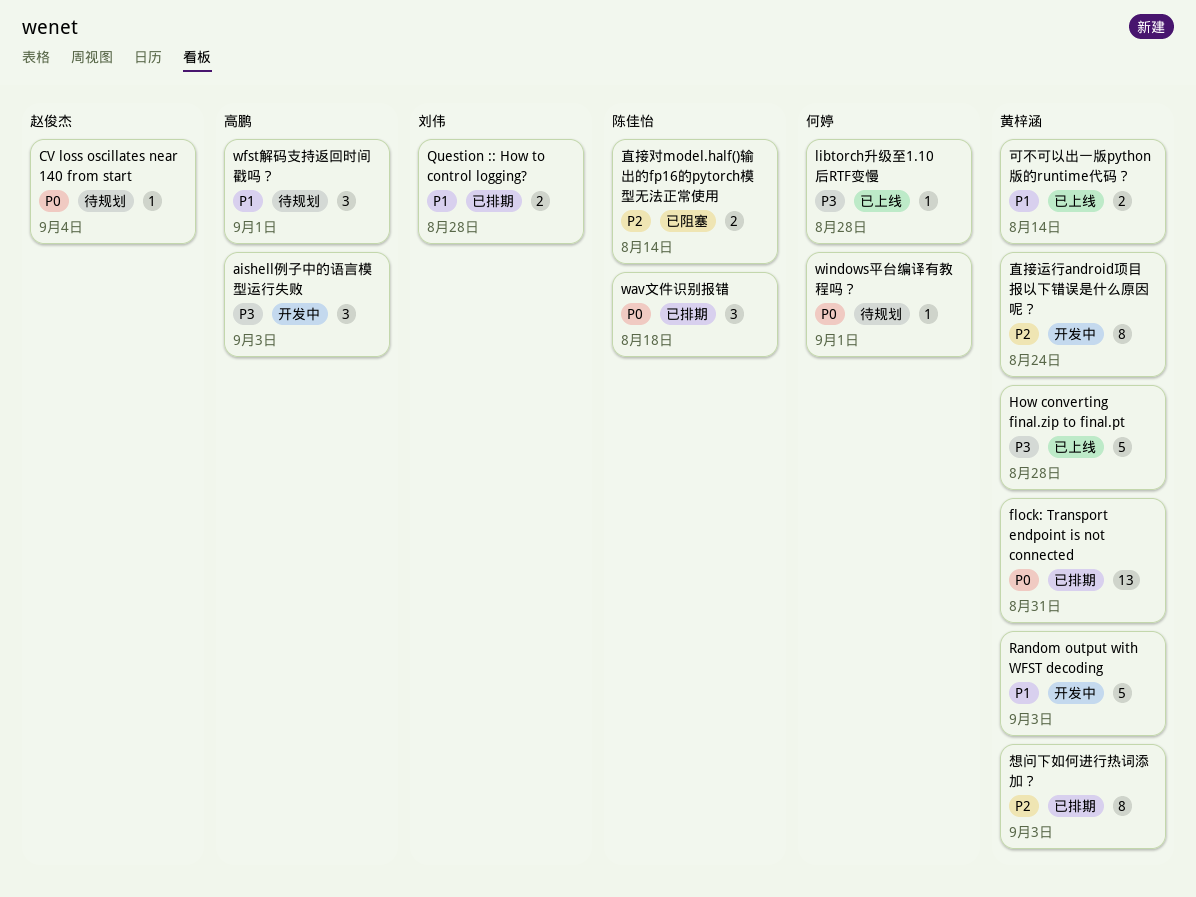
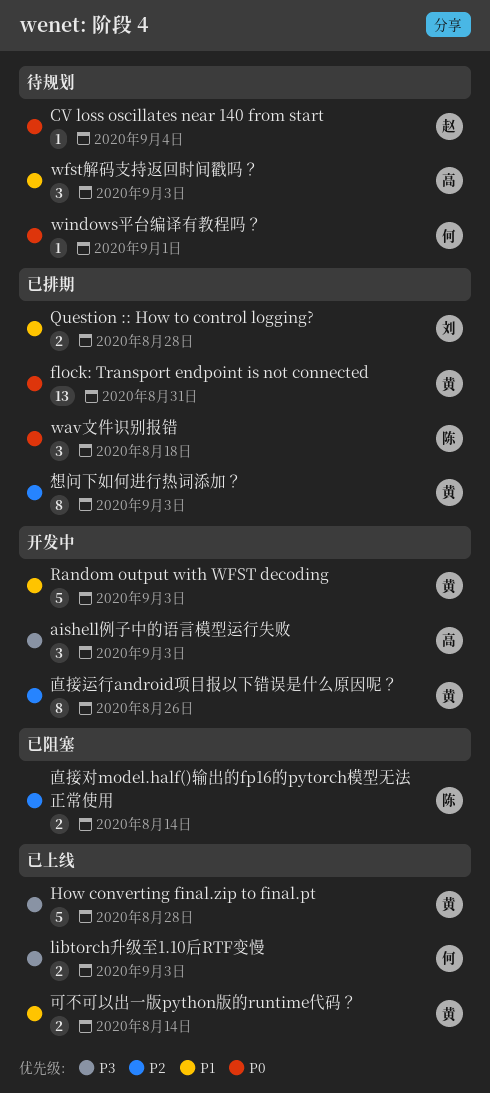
libtorch升级至1.10后RTF变慢, estimate: 1 -> 2
libtorch升级至1.10后RTF变慢, due: Aug 28 -> Sep 3
wfst解码支持返回时间戳吗？, due: Sep 1 -> Sep 3
直接运行android项目报以下错误是什么原因呢？, due: Aug 24 -> Aug 26

